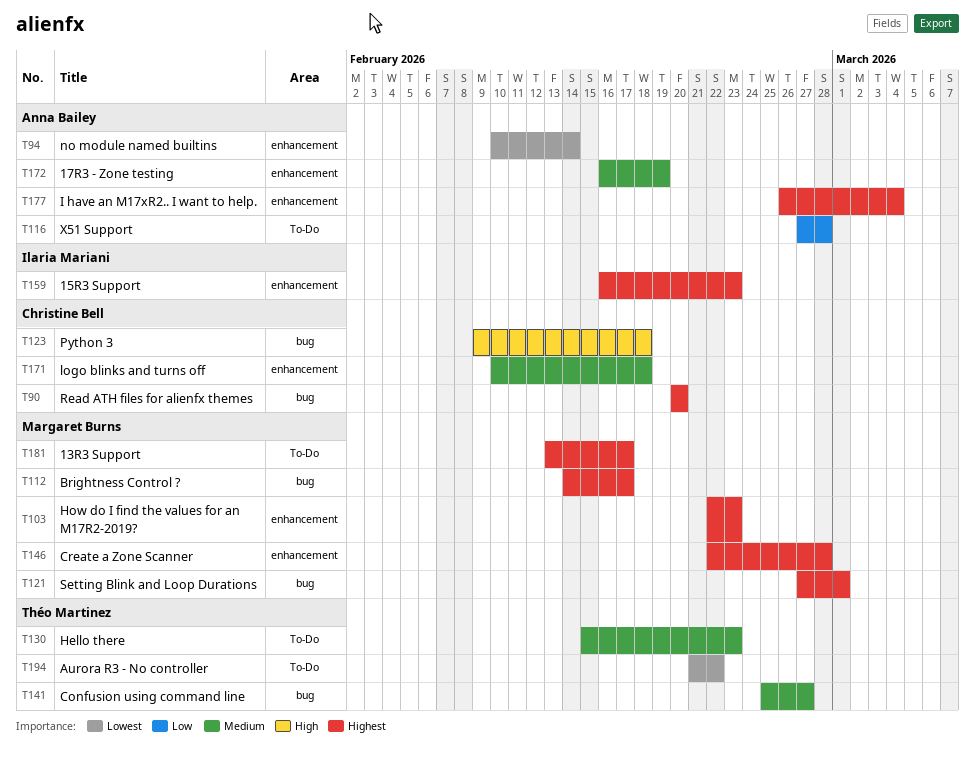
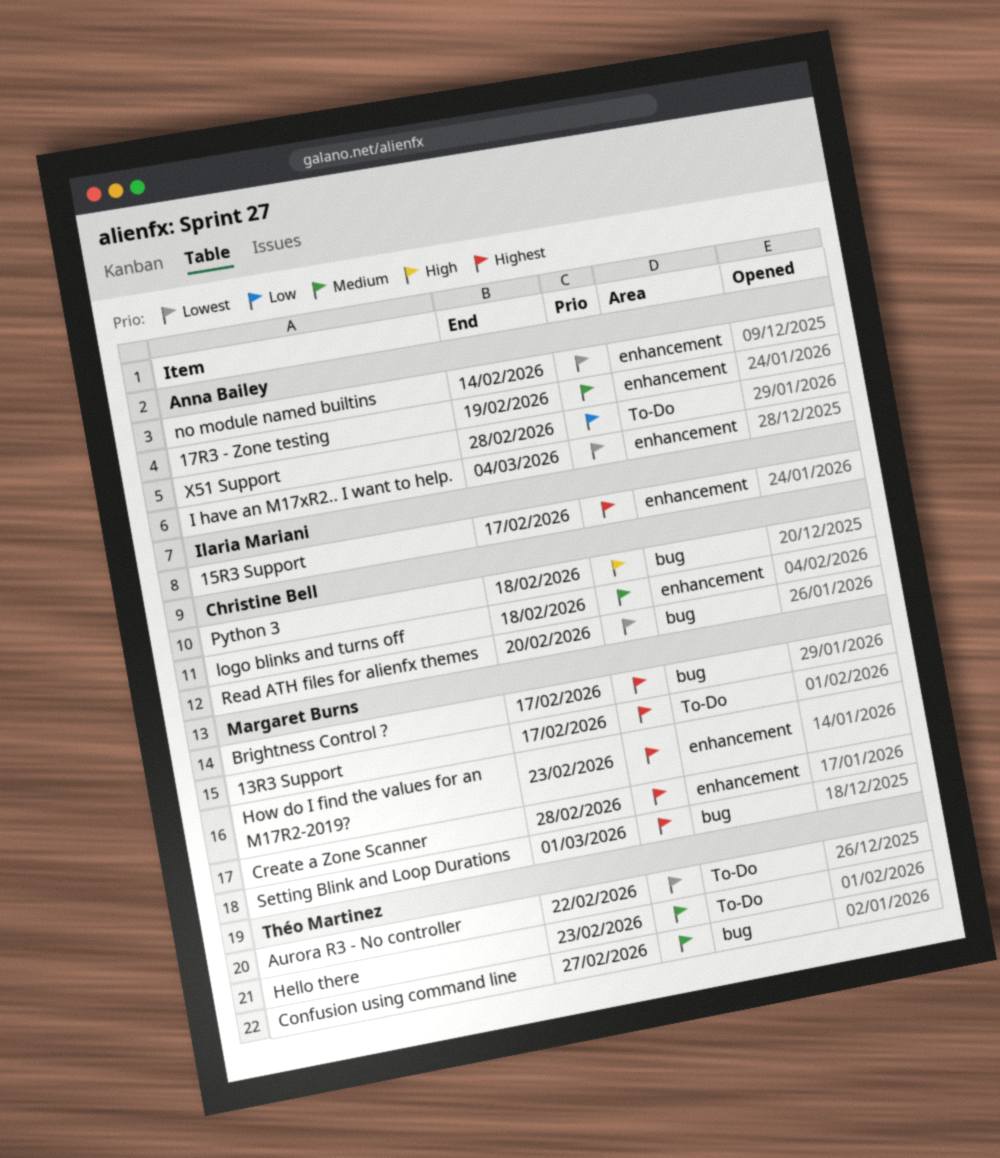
15R3 Support, due: Feb 23 -> Feb 17
I have an M17xR2.. I want to help., priority: Highest -> Lowest
Read ATH files for alienfx themes, priority: Highest -> Lowest

